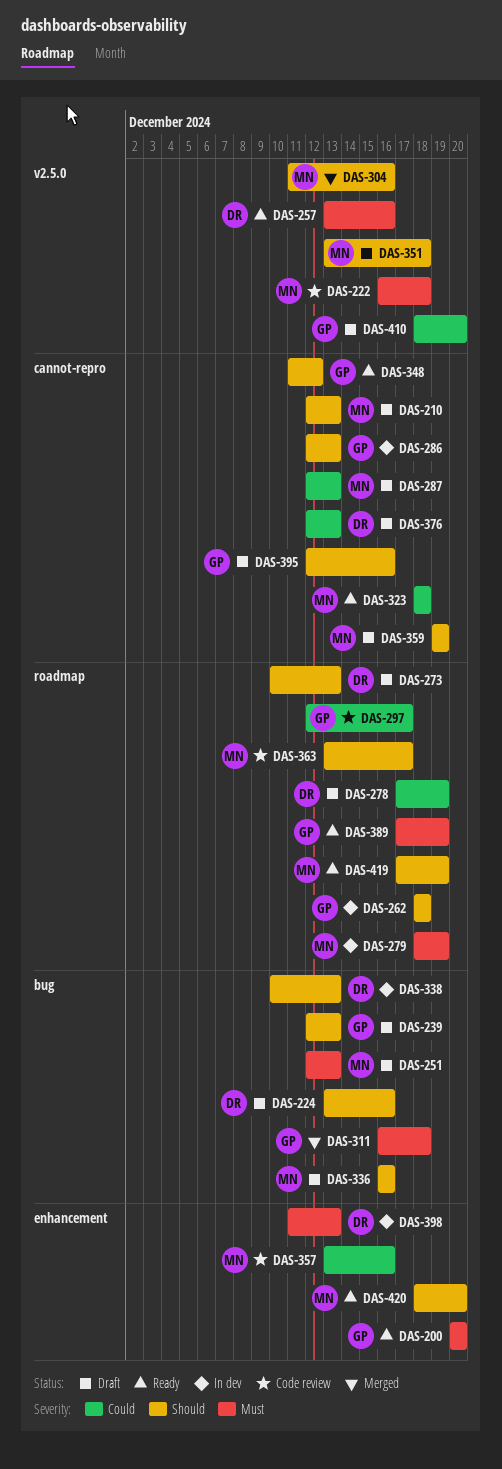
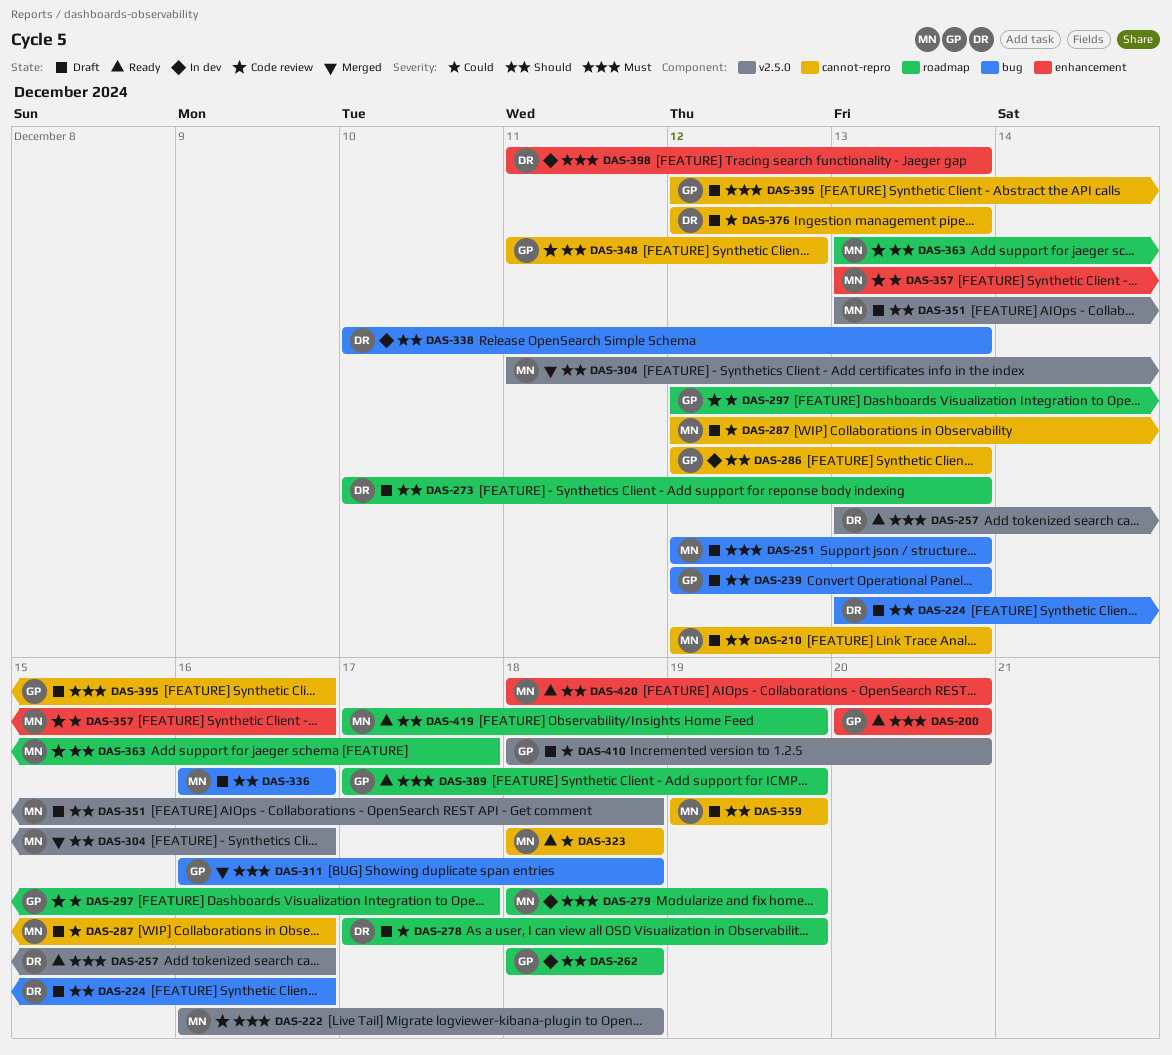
DAS-287, due: Dec 13 -> Dec 16
DAS-348, status: Ready -> Code review
DAS-395, priority: Should -> Must

